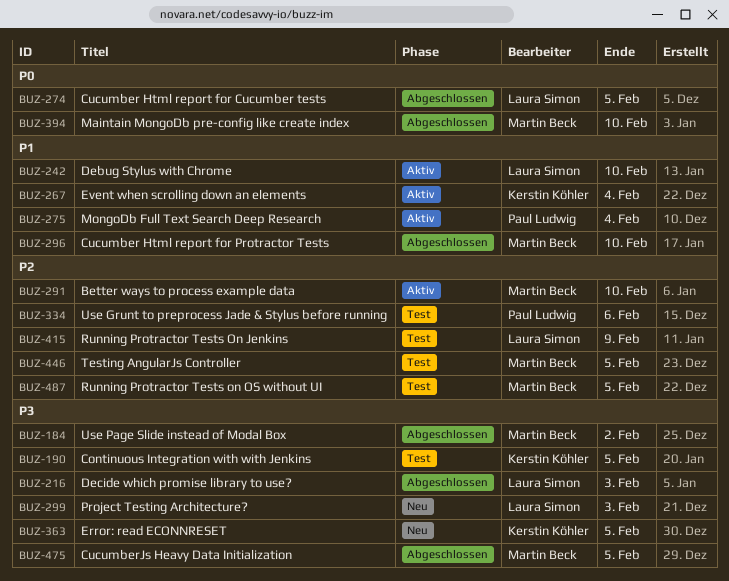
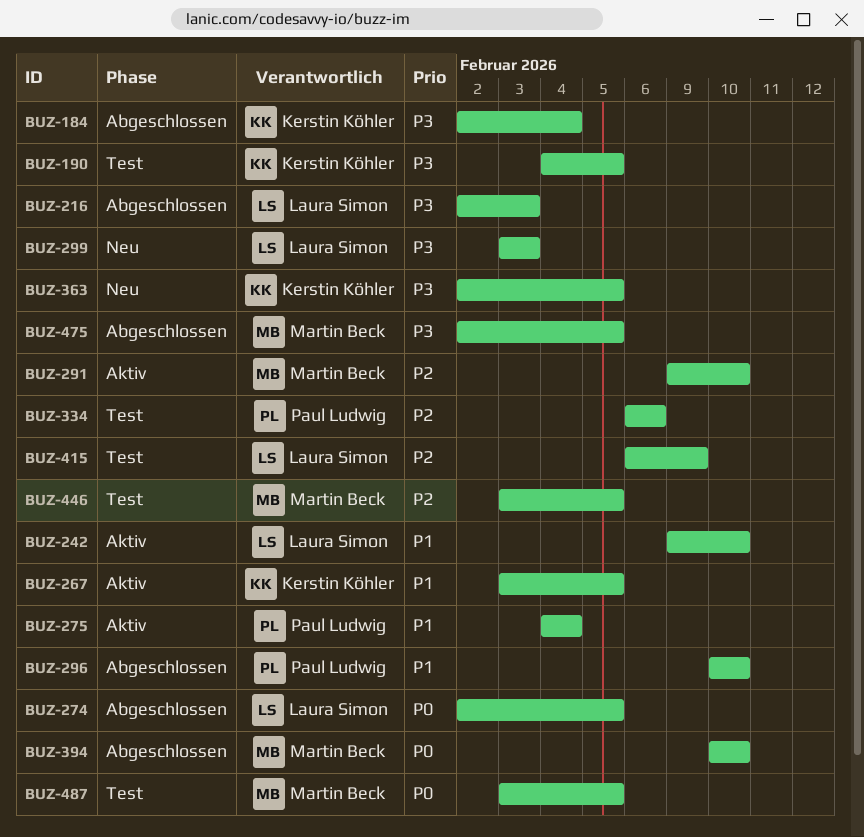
BUZ-184, owner: Martin Beck -> Kerstin Köhler
BUZ-184, due: Feb 2 -> Feb 4
BUZ-267, due: Feb 4 -> Feb 5
BUZ-296, owner: Martin Beck -> Paul Ludwig
BUZ-487, priority: P2 -> P0

